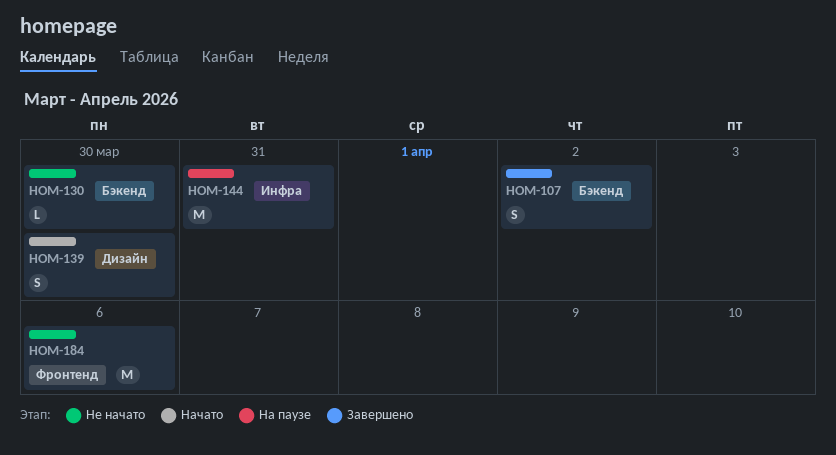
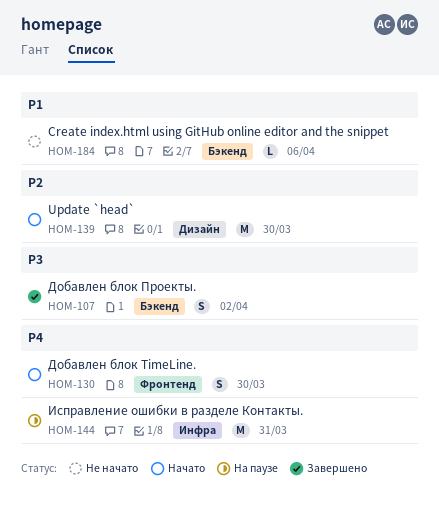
HOM-130, status: Не начато -> Начато
HOM-130, label: Бэкенд -> Фронтенд
HOM-130, estimate: L -> S
HOM-139, estimate: S -> M
HOM-184, label: Фронтенд -> Бэкенд
HOM-184, estimate: M -> L

